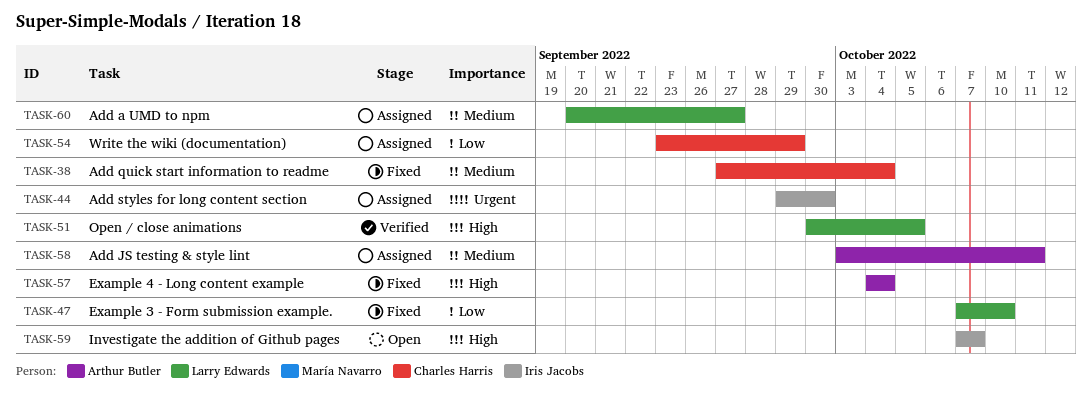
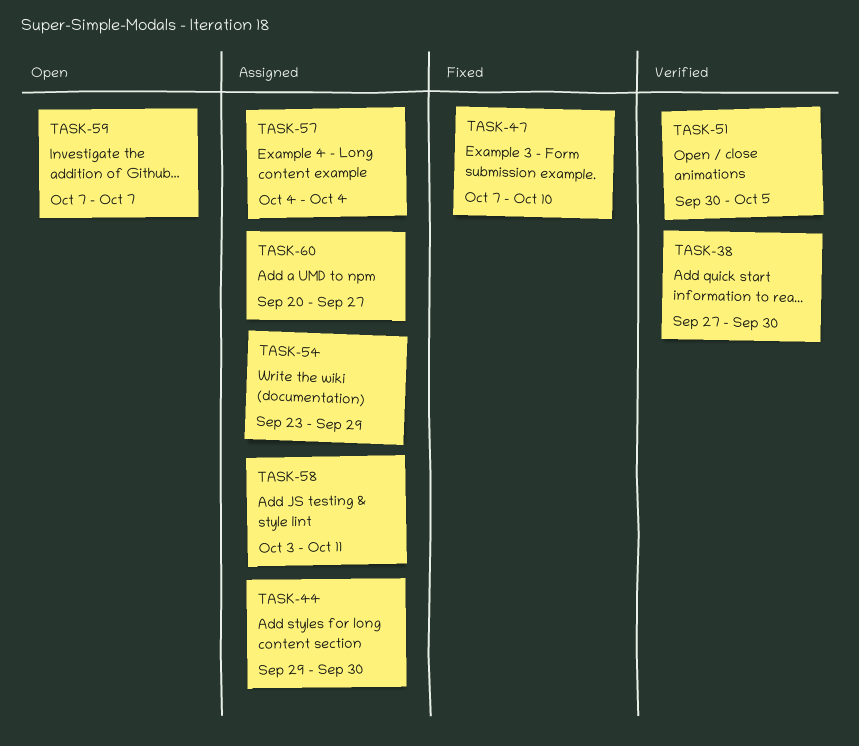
TASK-38, status: Fixed -> Verified
TASK-38, due: Oct 4 -> Sep 30
TASK-57, status: Fixed -> Assigned

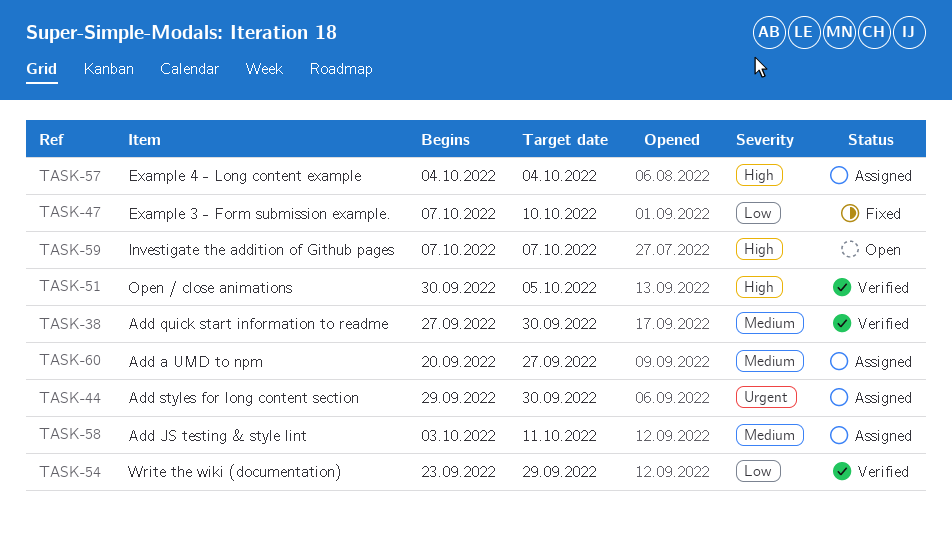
TASK-54, status: Assigned -> Verified

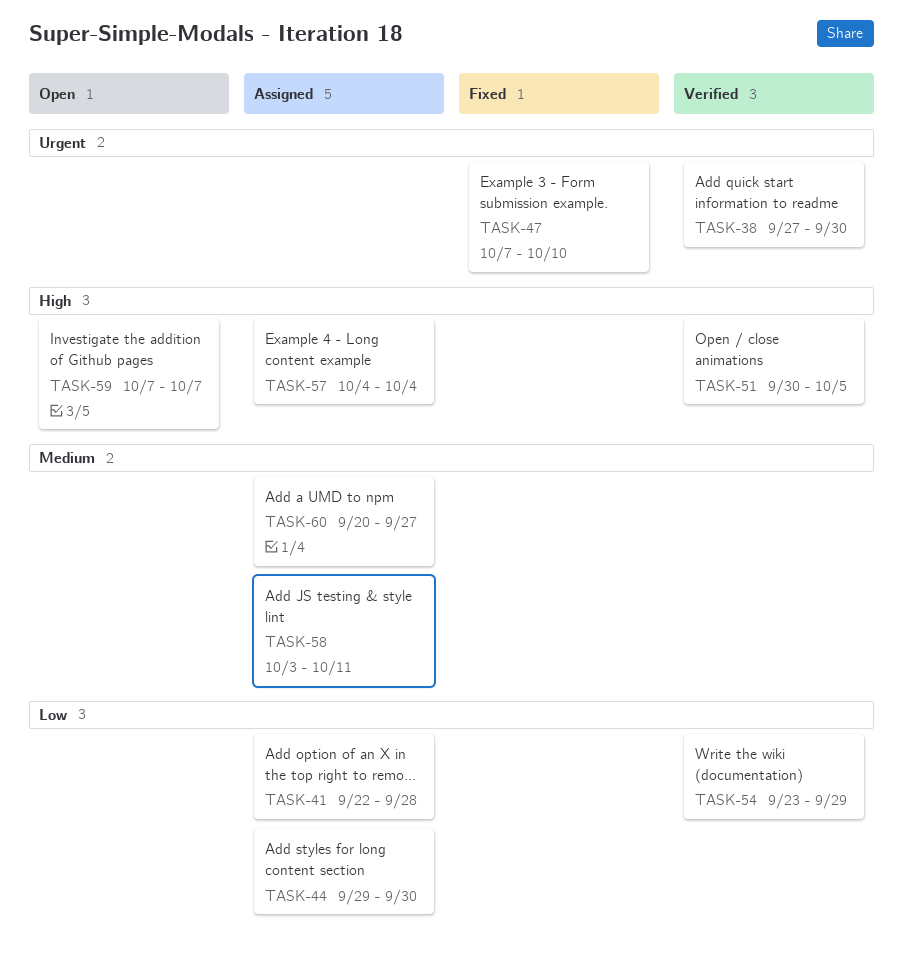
TASK-38, priority: Medium -> Urgent
TASK-41: none -> present
TASK-44, priority: Urgent -> Low
TASK-47, priority: Low -> Urgent

